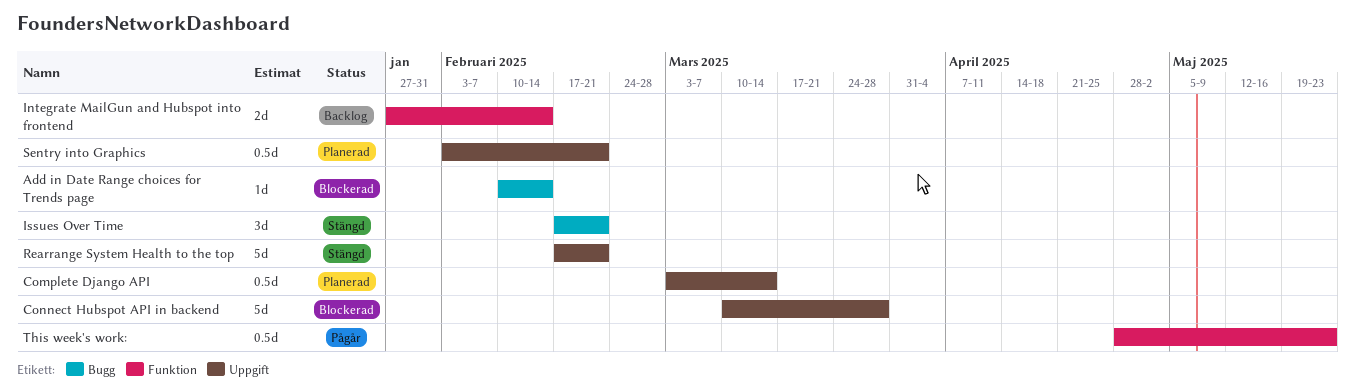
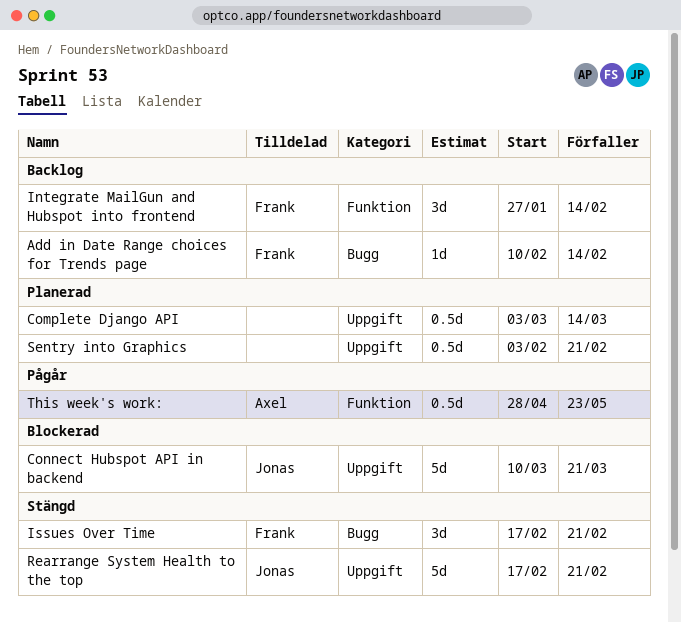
Add in Date Range choices for Trends page, status: Blockerad -> Backlog
Connect Hubspot API in backend, due: Mar 28 -> Mar 21
Integrate MailGun and Hubspot into frontend, estimate: 2d -> 3d

